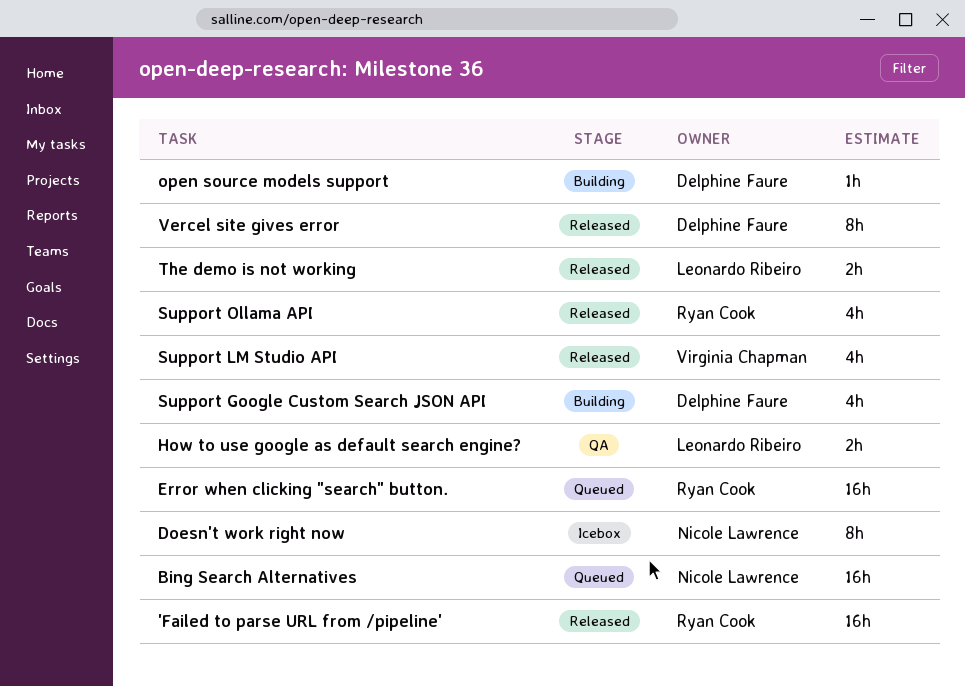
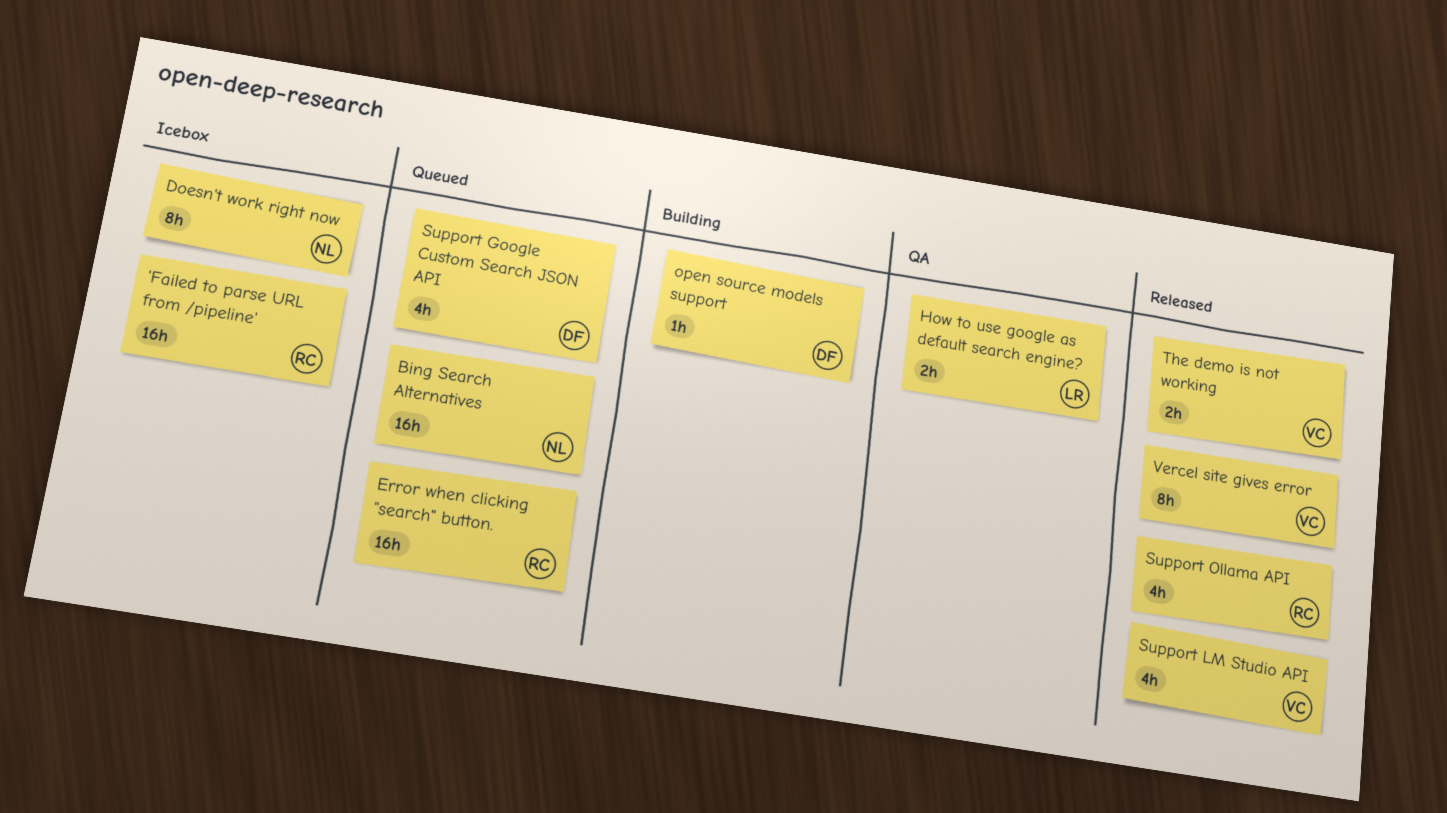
'Failed to parse URL from /pipeline', status: Released -> Icebox
Support Google Custom Search JSON API, status: Building -> Queued
The demo is not working, owner: Leonardo Ribeiro -> Virginia Chapman
Vercel site gives error, owner: Delphine Faure -> Virginia Chapman

